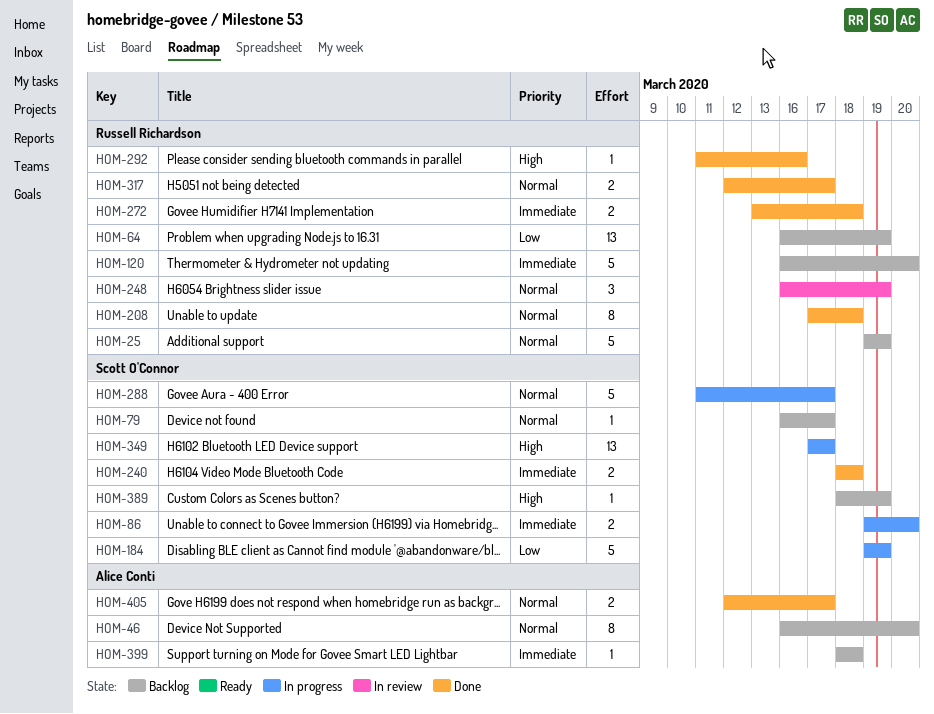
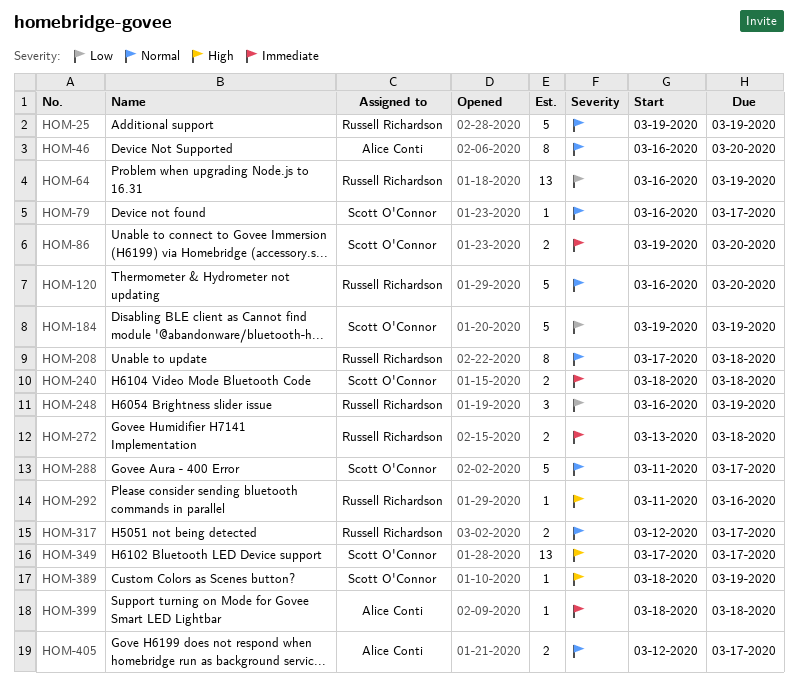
HOM-120, priority: Immediate -> Normal
HOM-248, priority: Normal -> Low

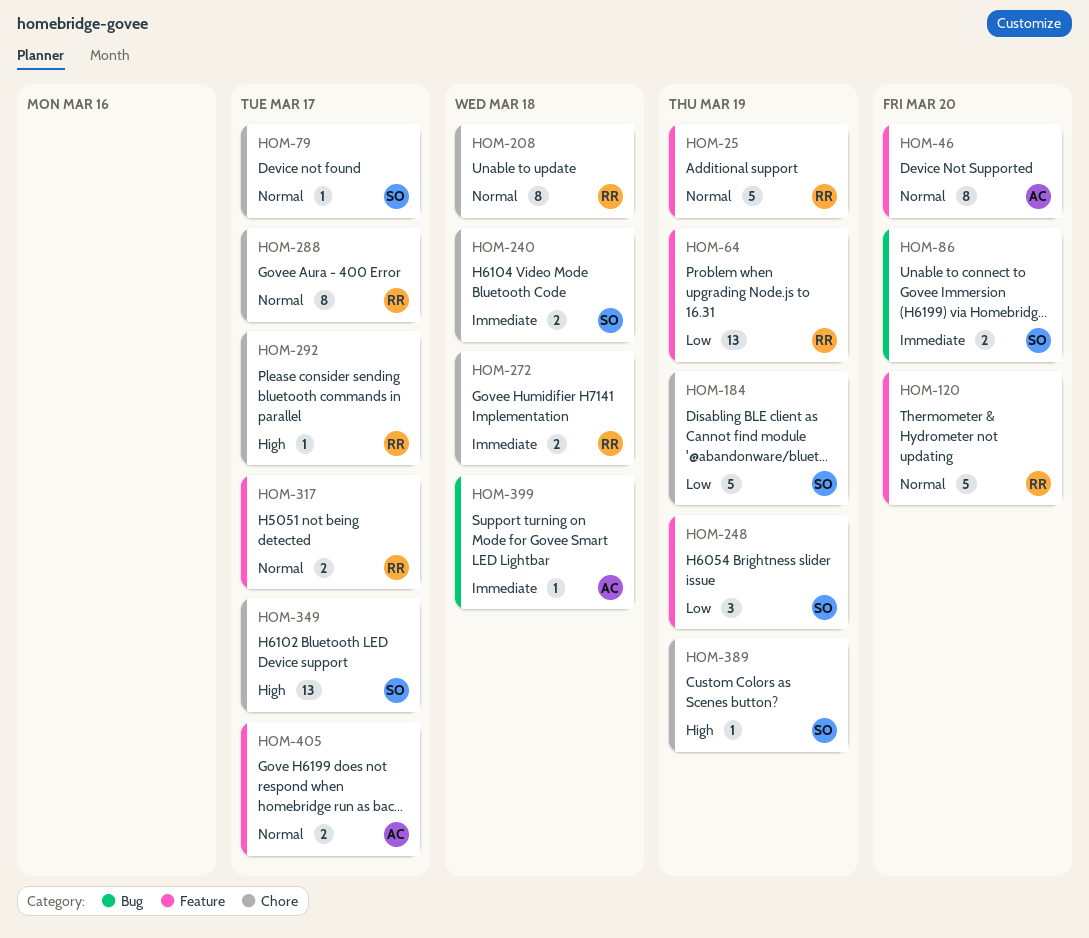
HOM-248, owner: Russell Richardson -> Scott O'Connor
HOM-288, owner: Scott O'Connor -> Russell Richardson
HOM-288, estimate: 5 -> 8
HOM-292, due: Mar 16 -> Mar 17

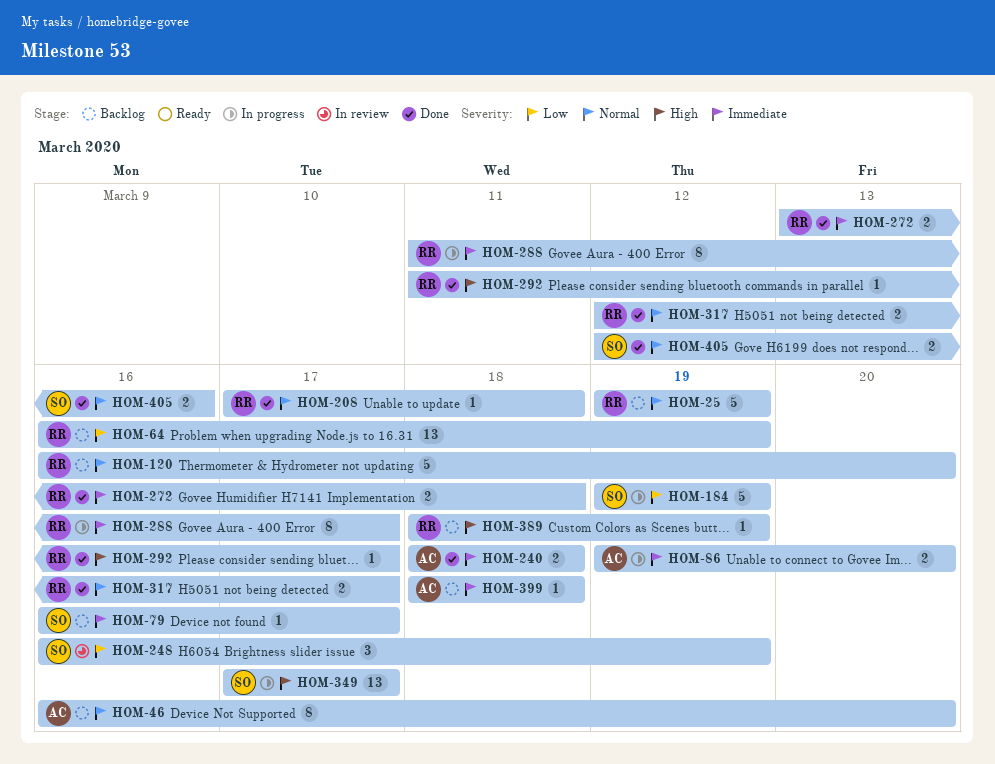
HOM-79, priority: Normal -> Immediate
HOM-86, owner: SO -> AC
HOM-208, estimate: 8 -> 1
HOM-240, owner: SO -> AC
HOM-288, priority: Normal -> Immediate
HOM-389, owner: SO -> RR
HOM-405, owner: AC -> SO
HOM-405, due: Mar 17 -> Mar 16

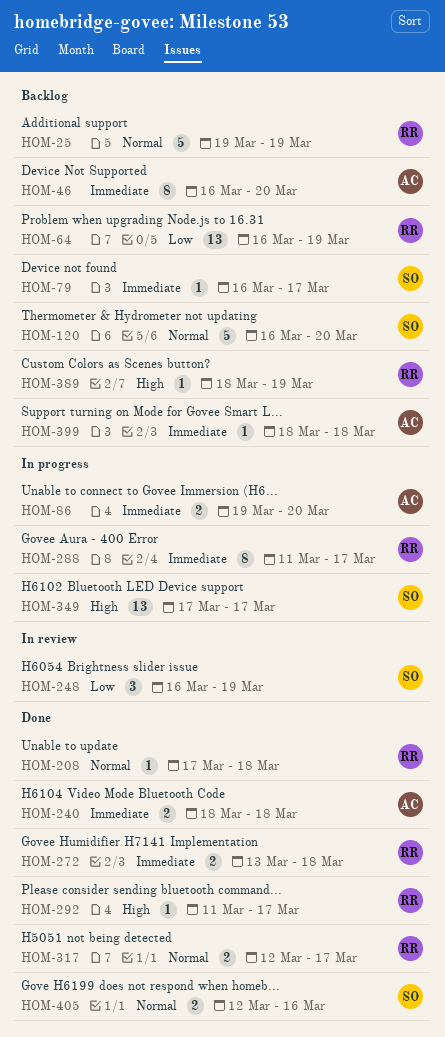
HOM-46, priority: Normal -> Immediate
HOM-120, owner: RR -> SO
HOM-184: present -> none

